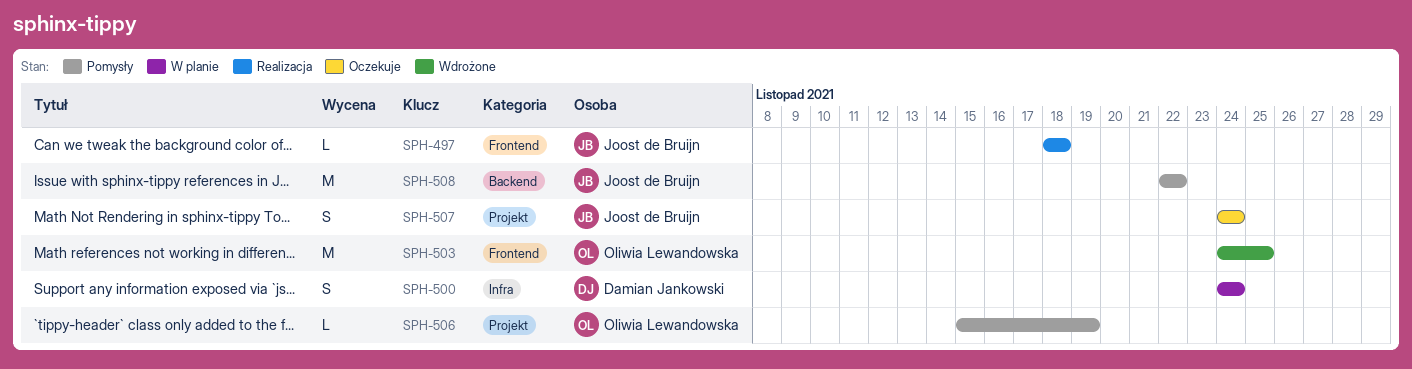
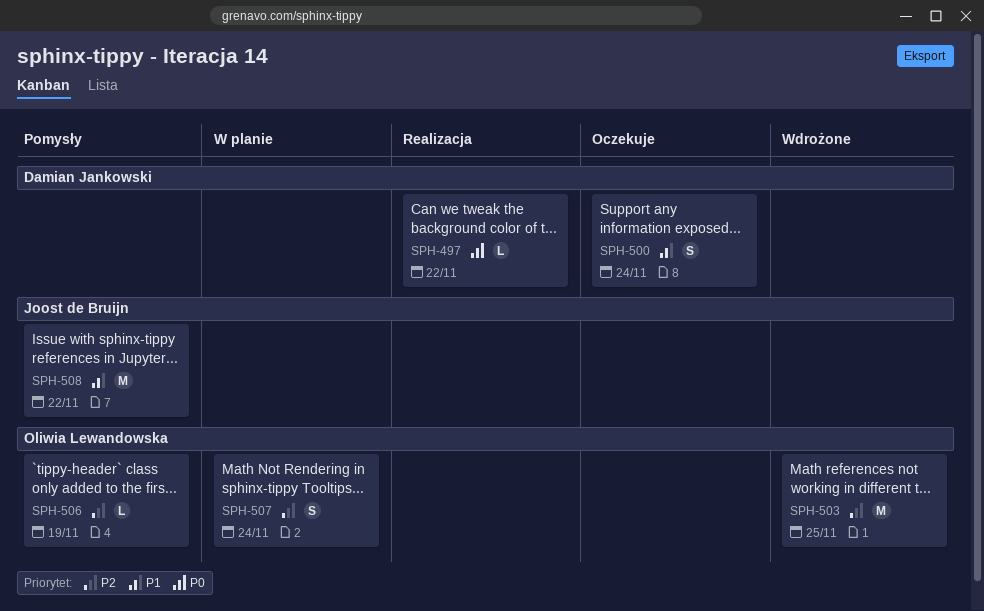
SPH-497, owner: Joost de Bruijn -> Damian Jankowski
SPH-497, due: Nov 18 -> Nov 22
SPH-500, status: W planie -> Oczekuje
SPH-507, status: Oczekuje -> W planie
SPH-507, owner: Joost de Bruijn -> Oliwia Lewandowska

